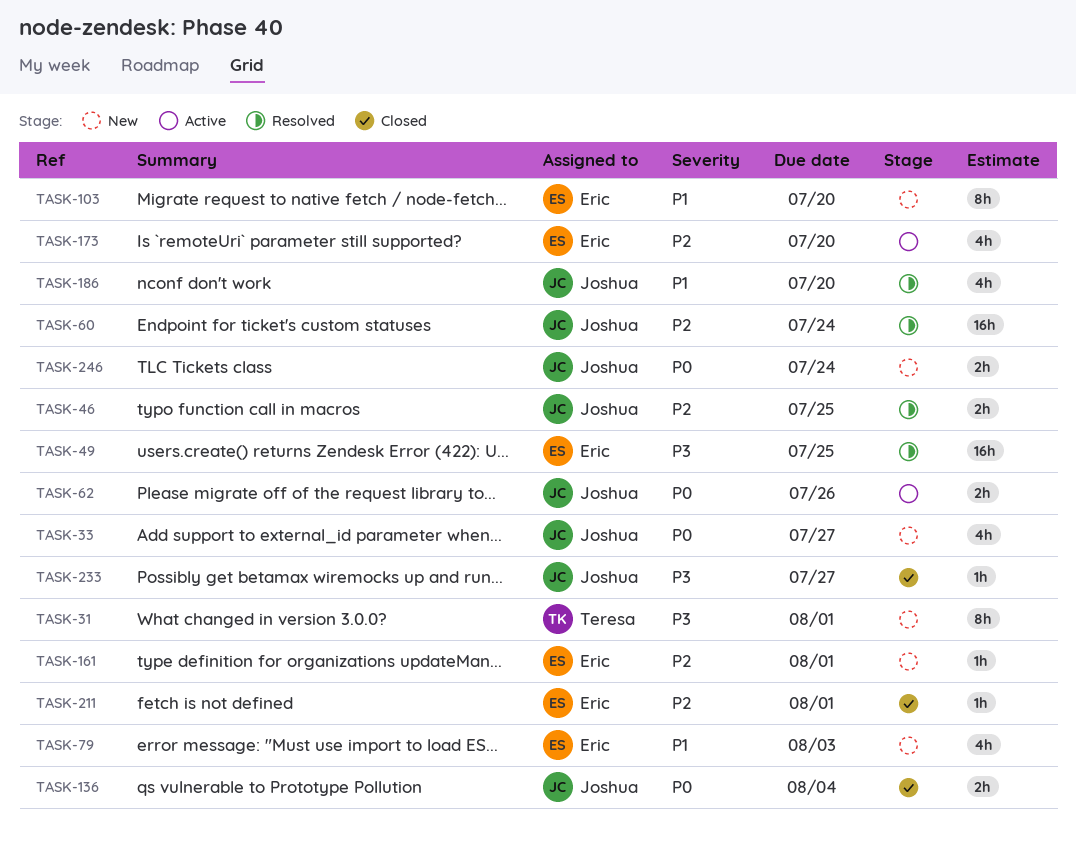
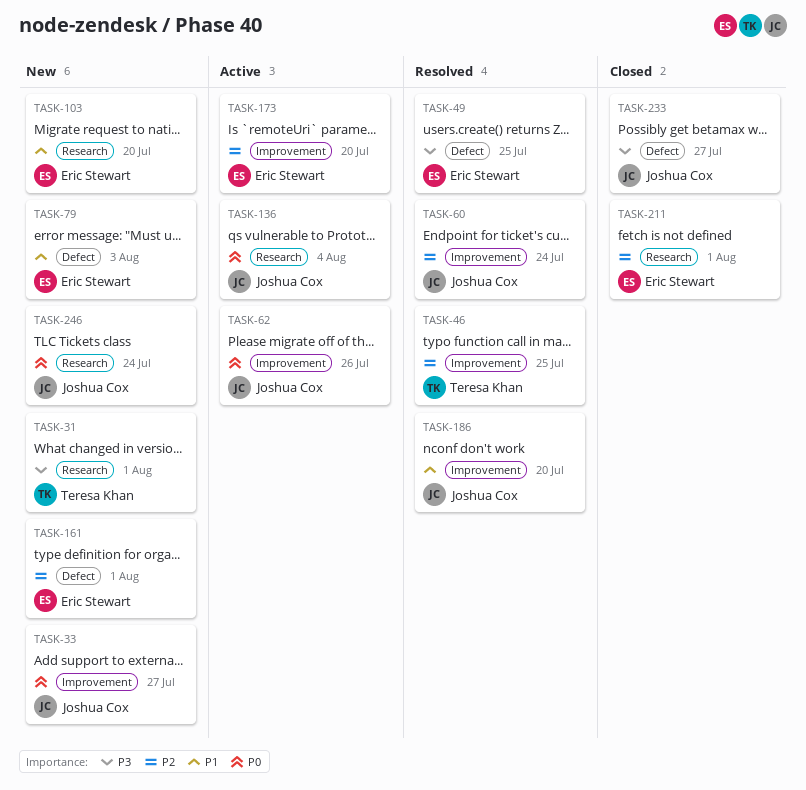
TASK-46, owner: Joshua Cox -> Teresa Khan
TASK-136, status: Closed -> Active

